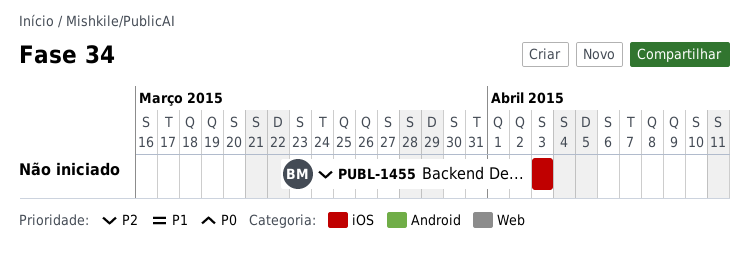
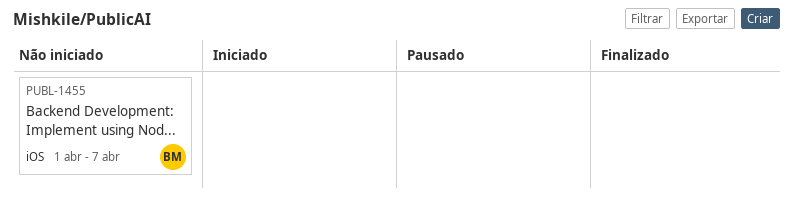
PUBL-1455, start: Apr 3 -> Apr 1
PUBL-1455, due: Apr 3 -> Apr 7

